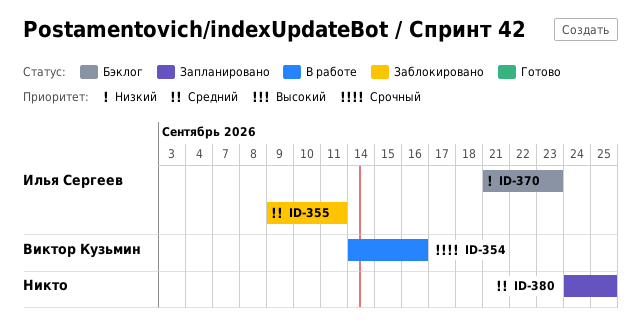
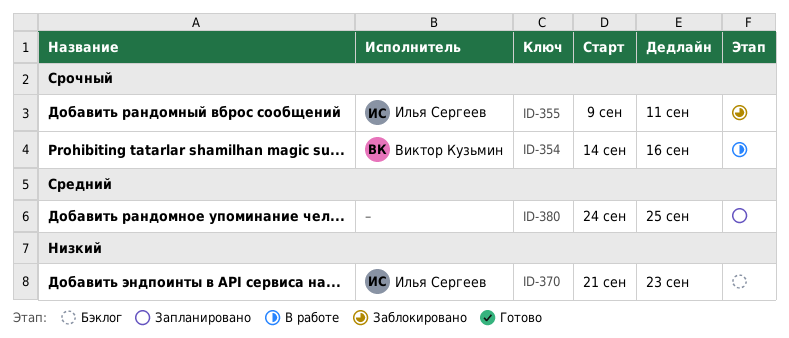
ID-355, priority: Средний -> Срочный

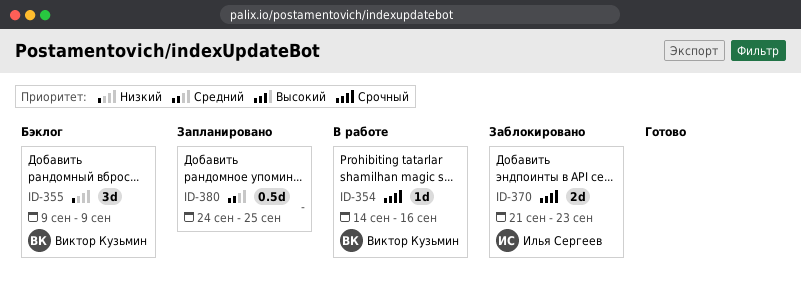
ID-355, status: Заблокировано -> Бэклог
ID-355, owner: Илья Сергеев -> Виктор Кузьмин
ID-355, priority: Срочный -> Низкий
ID-355, due: Sep 11 -> Sep 9
ID-370, status: Бэклог -> Заблокировано
ID-370, priority: Низкий -> Срочный

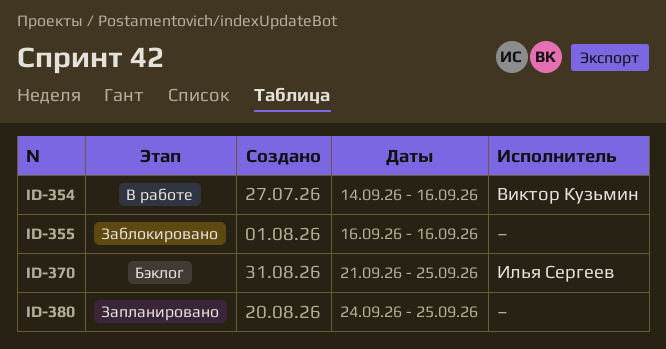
ID-355, status: Бэклог -> Заблокировано
ID-355, owner: Виктор Кузьмин -> none
ID-355, start: Sep 9 -> Sep 16
ID-355, due: Sep 9 -> Sep 16
ID-370, status: Заблокировано -> Бэклог
ID-370, due: Sep 23 -> Sep 25

